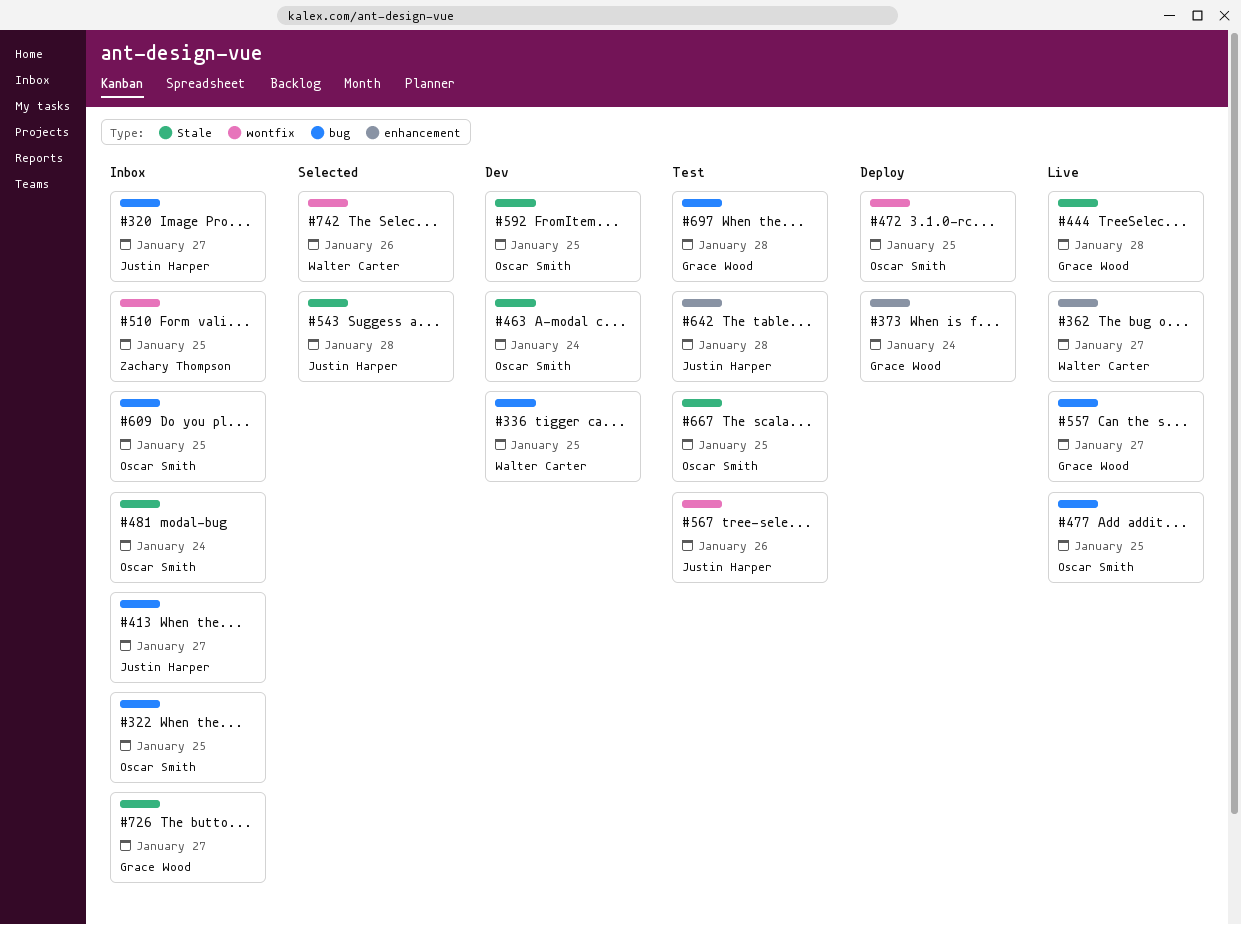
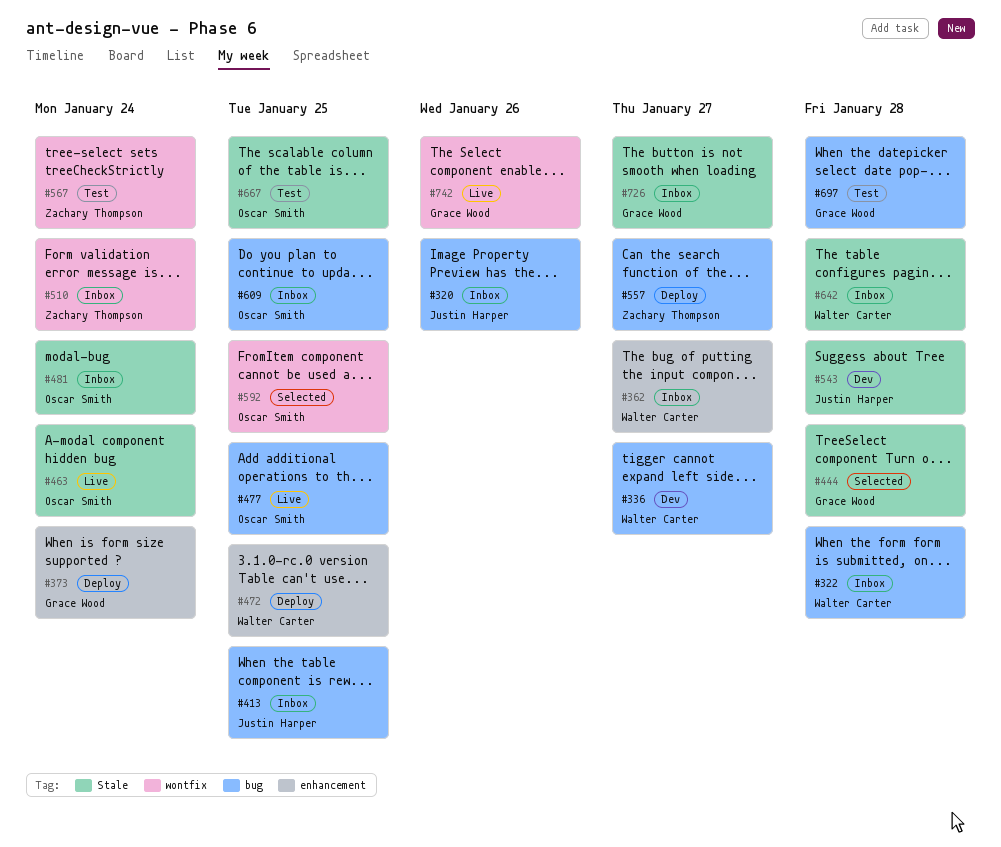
#320, due: Jan 27 -> Jan 26
#322, owner: Oscar Smith -> Walter Carter
#322, due: Jan 25 -> Jan 28
#336, due: Jan 25 -> Jan 27
#362, status: Live -> Inbox
#413, due: Jan 27 -> Jan 25
#444, status: Live -> Selected
#463, status: Dev -> Live
#472, owner: Oscar Smith -> Walter Carter
#472, label: wontfix -> enhancement
#510, due: Jan 25 -> Jan 24
#543, status: Selected -> Dev
#557, status: Live -> Deploy
#557, owner: Grace Wood -> Zachary Thompson
#567, owner: Justin Harper -> Zachary Thompson
#567, due: Jan 26 -> Jan 24
#592, status: Dev -> Selected
#592, label: Stale -> wontfix
#642, status: Test -> Inbox
#642, owner: Justin Harper -> Walter Carter
#642, label: enhancement -> Stale
#742, status: Selected -> Live
#742, owner: Walter Carter -> Grace Wood

